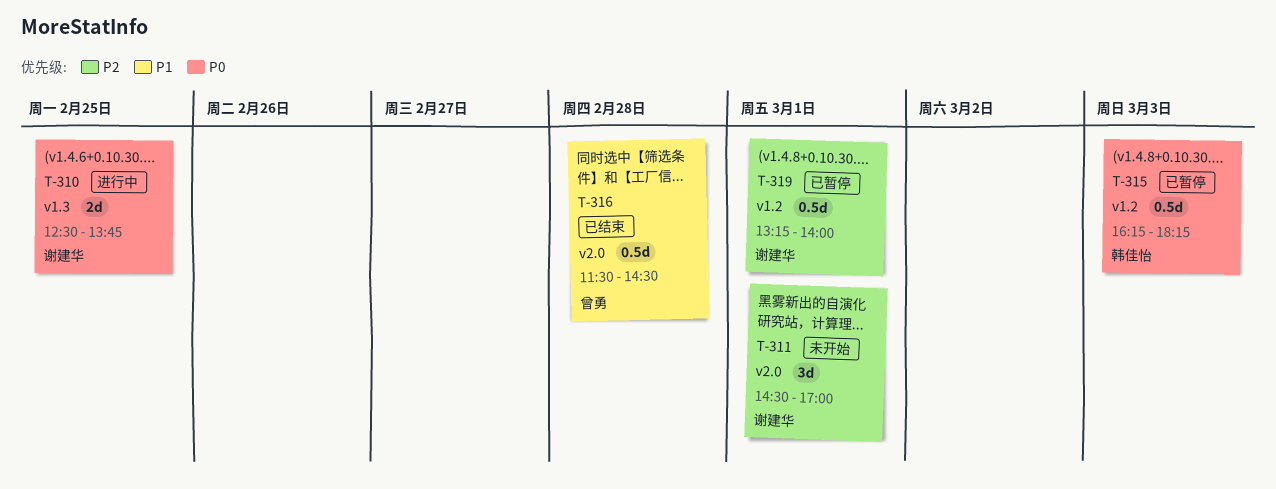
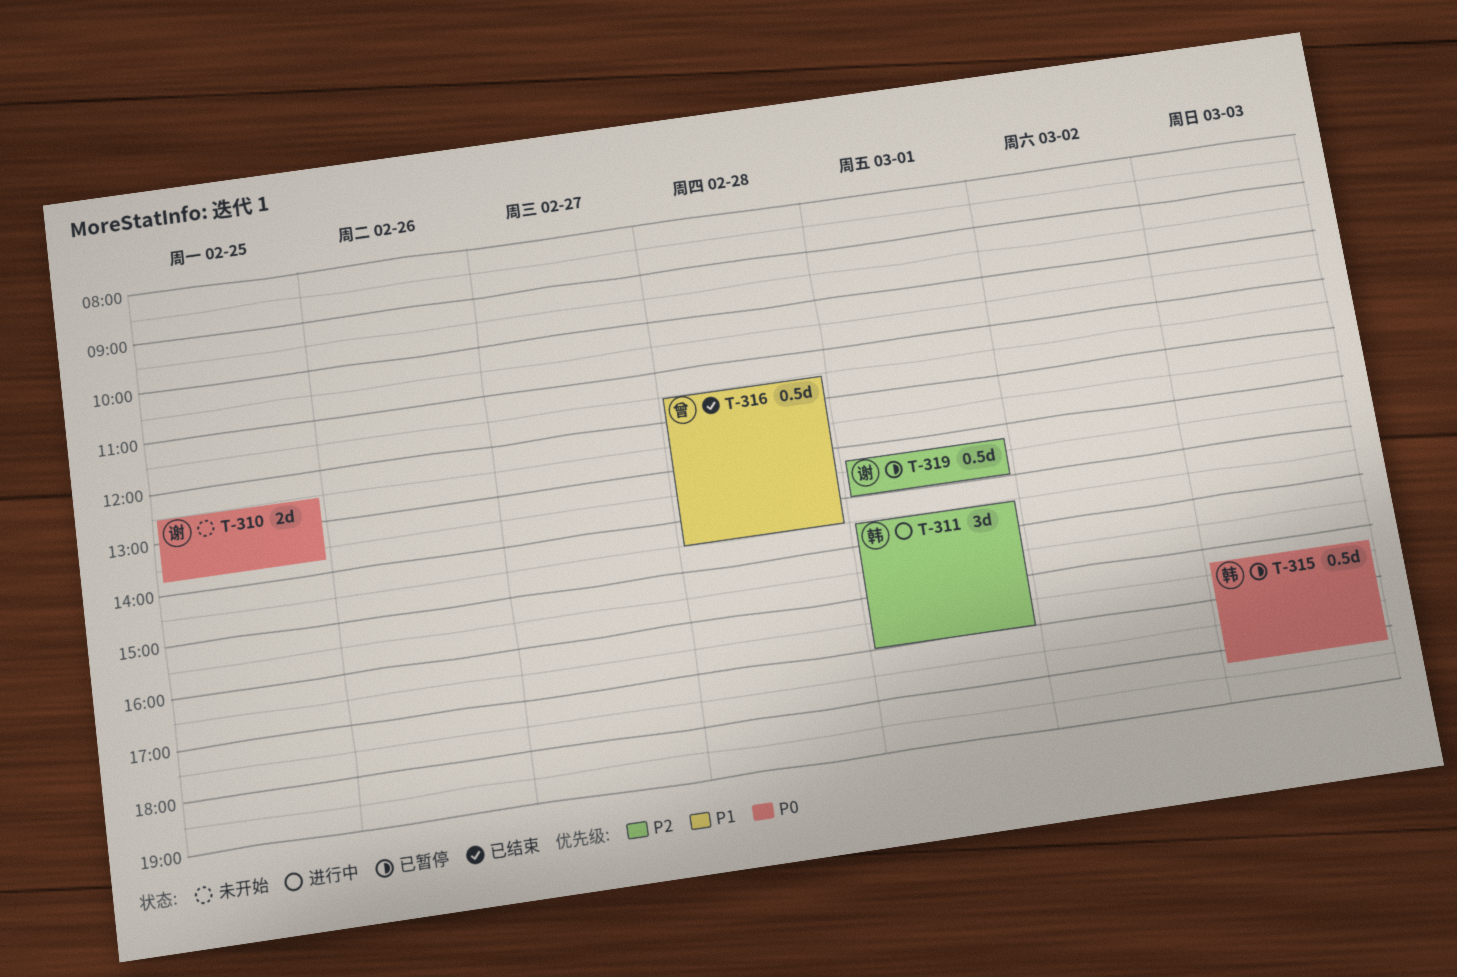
T-310, status: 进行中 -> 未开始
T-311, status: 未开始 -> 进行中
T-311, owner: 谢建华 -> 韩佳怡

